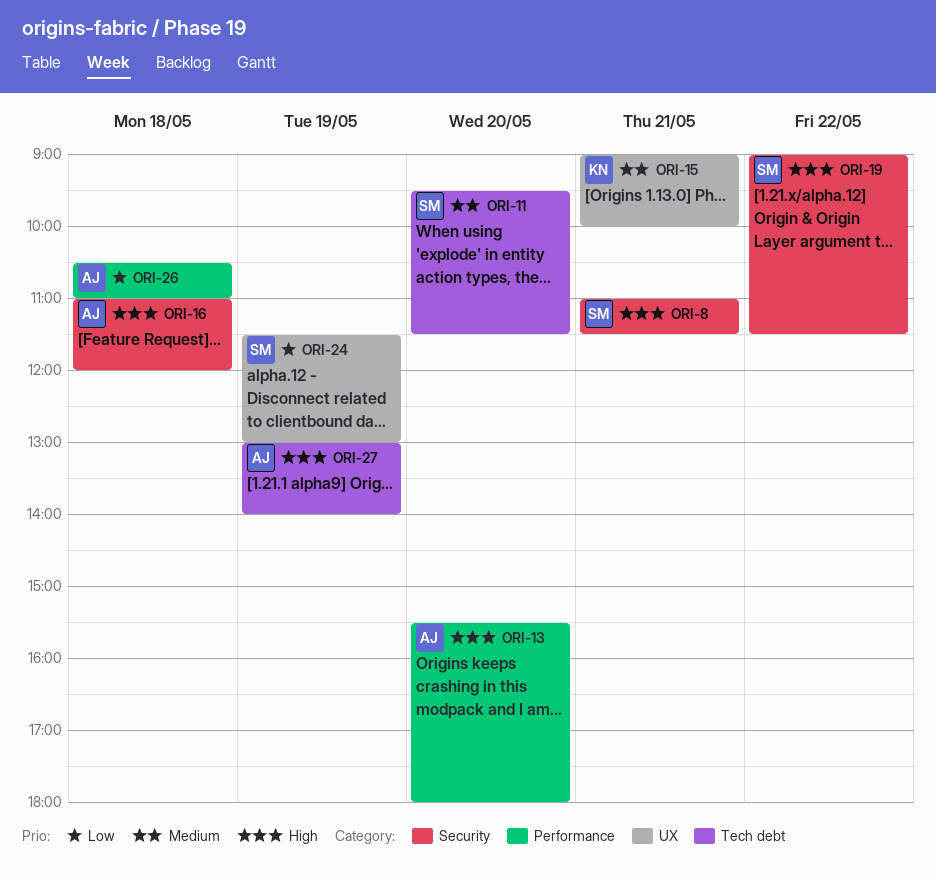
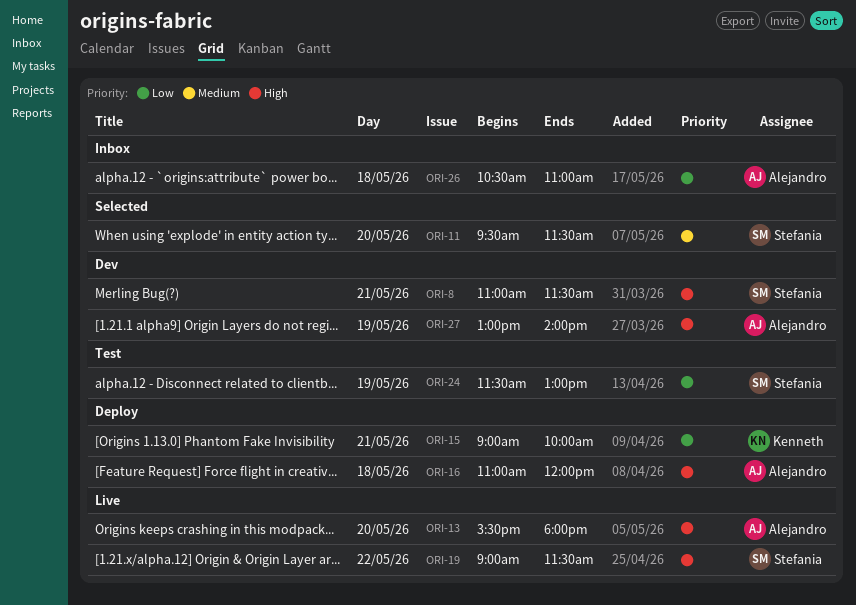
ORI-15, priority: Medium -> Low

